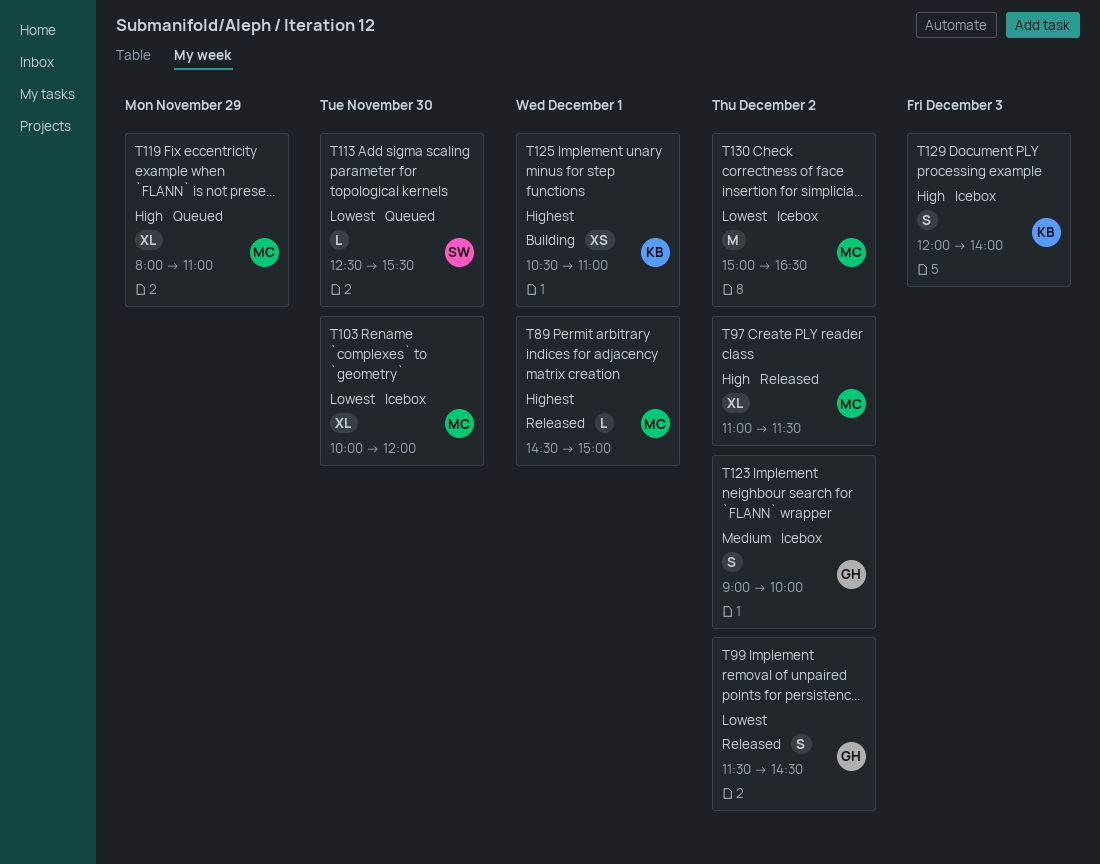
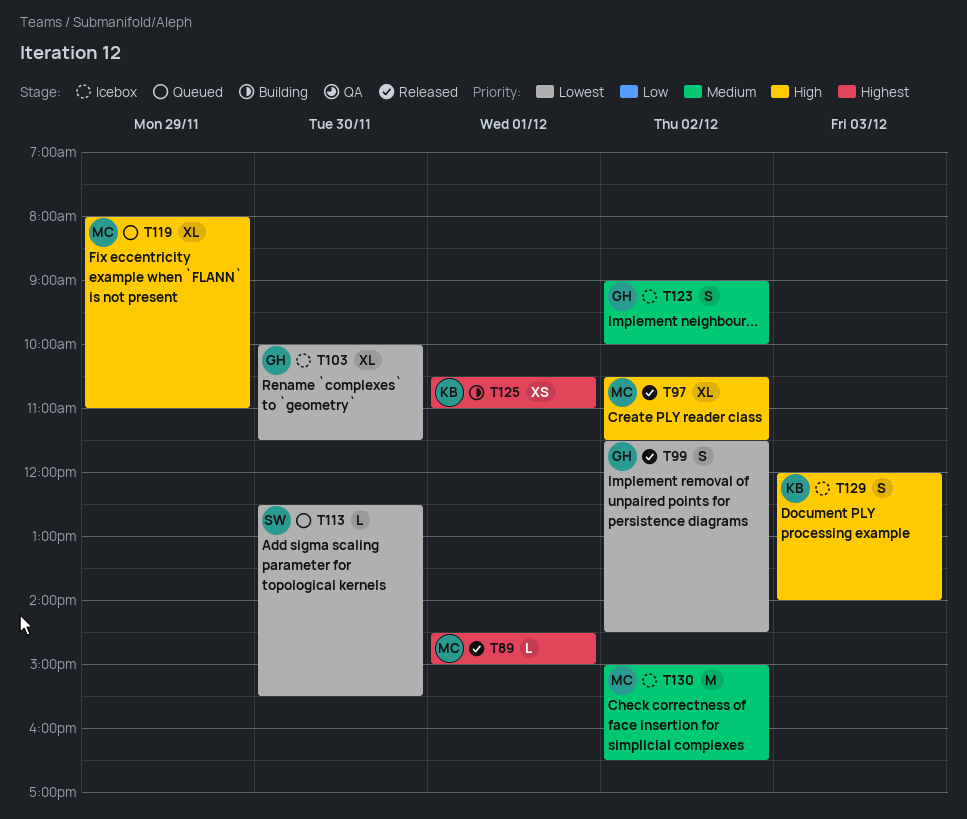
T97, begins: 11:00 -> 10:30
T103, owner: MC -> GH
T103, ends: 12:00 -> 11:30
T130, priority: Lowest -> Medium

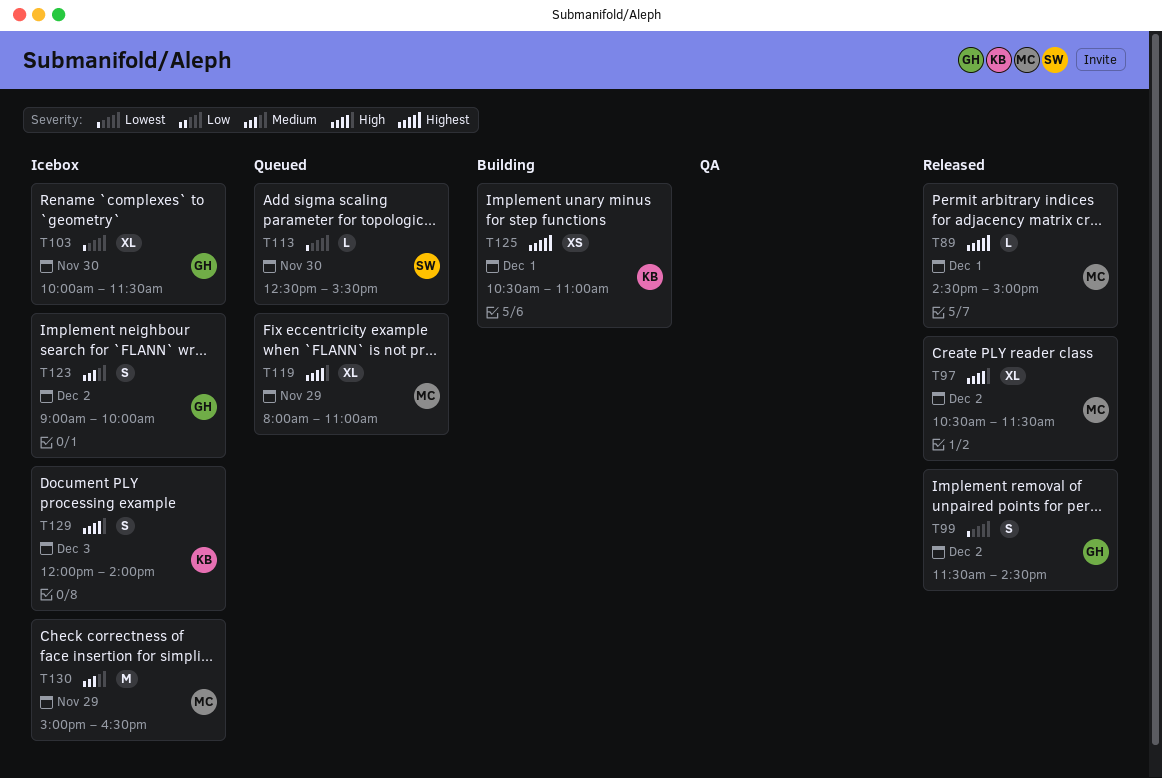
T130, day: Dec 2 -> Nov 29

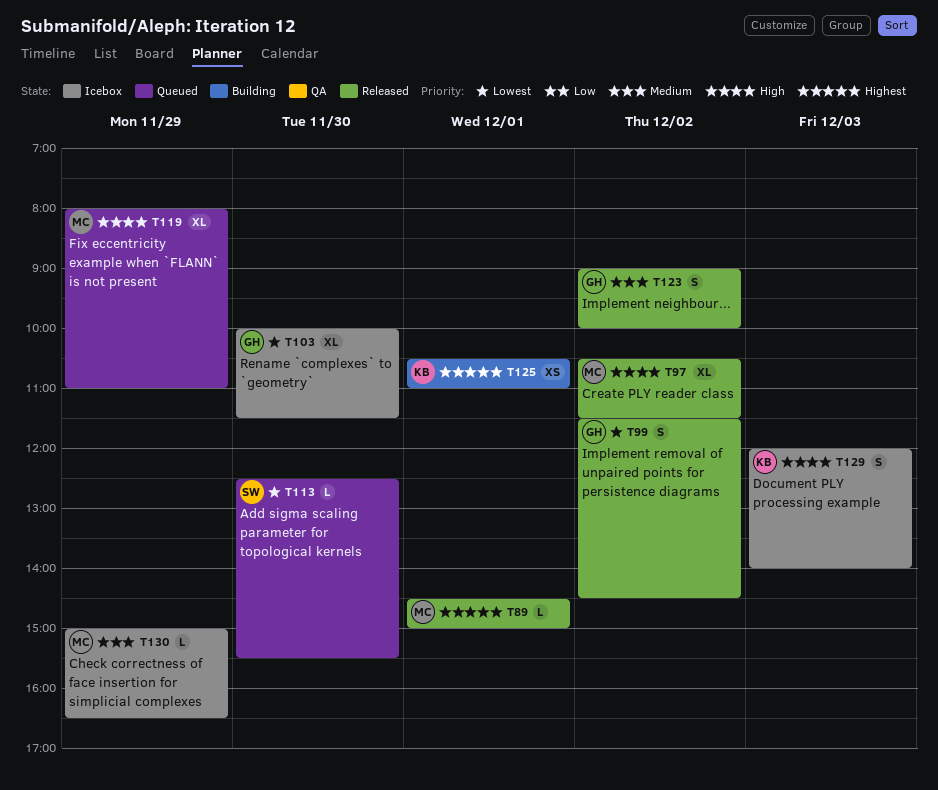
T123, status: Icebox -> Released
T130, estimate: M -> L

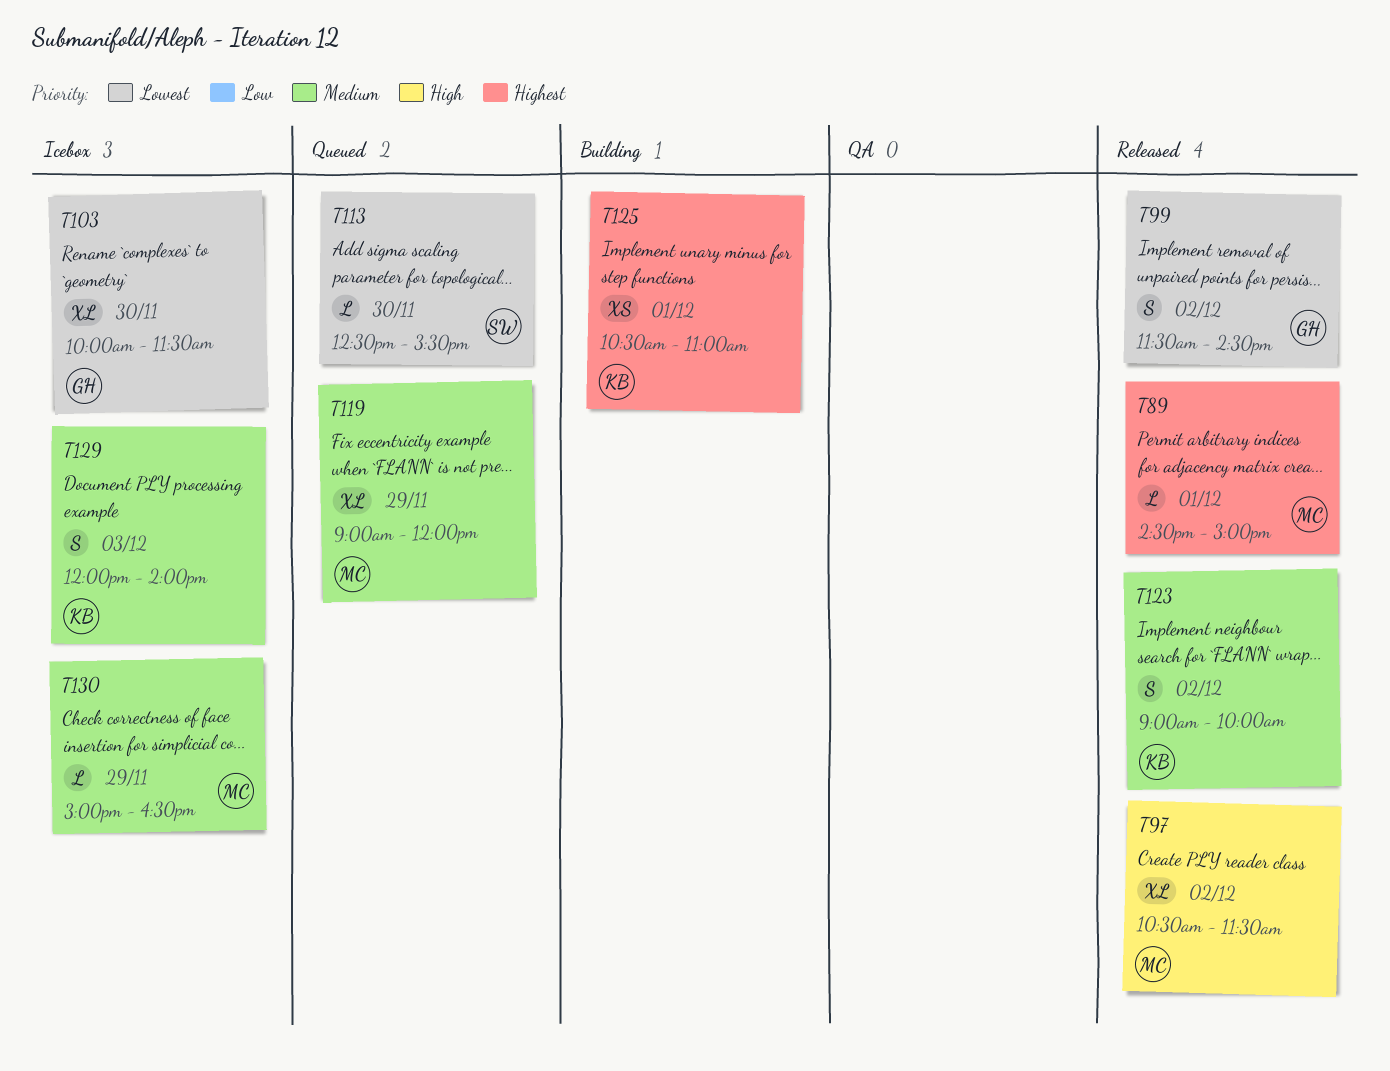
T119, priority: High -> Medium
T119, begins: 08:00 -> 09:00
T119, ends: 11:00 -> 12:00
T123, owner: GH -> KB
T129, priority: High -> Medium

